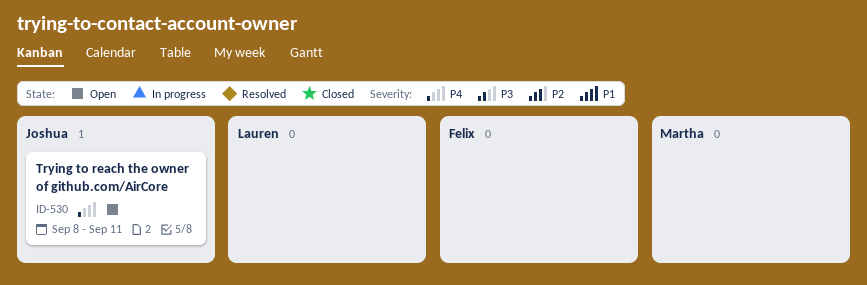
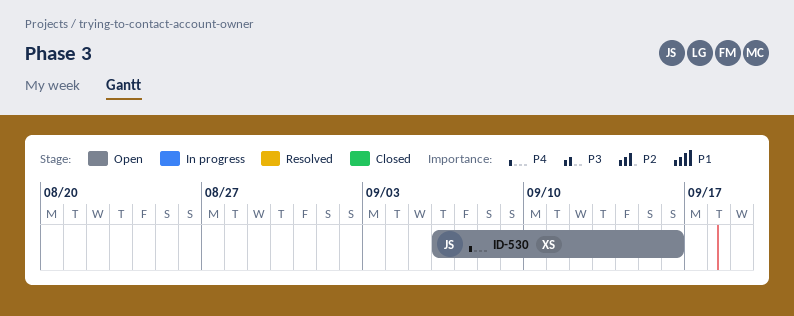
ID-530, start: Sep 8 -> Sep 6
ID-530, due: Sep 11 -> Sep 16

